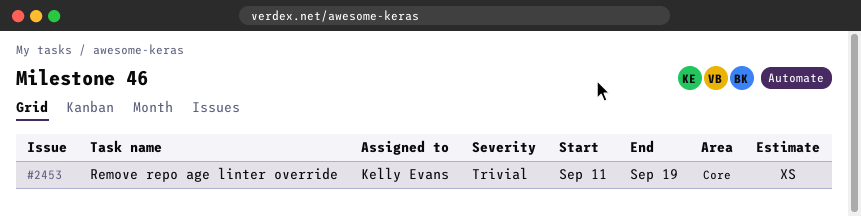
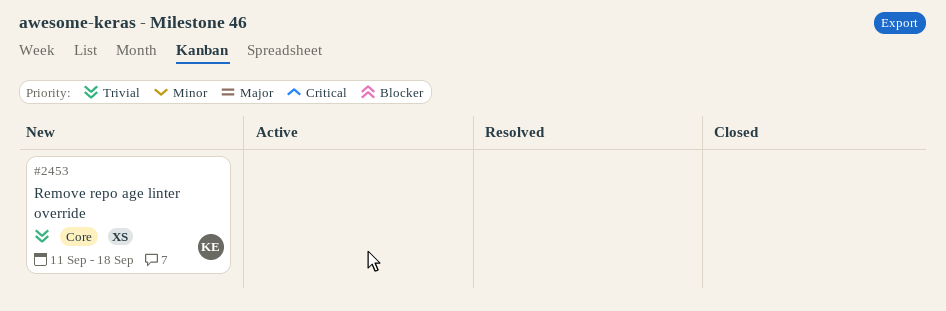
#2453, due: Sep 19 -> Sep 18

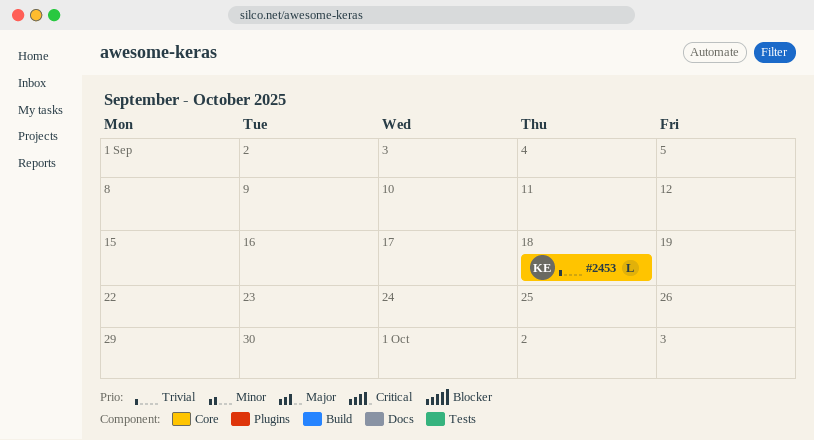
#2453, estimate: XS -> L
#2453, start: Sep 11 -> Sep 18

